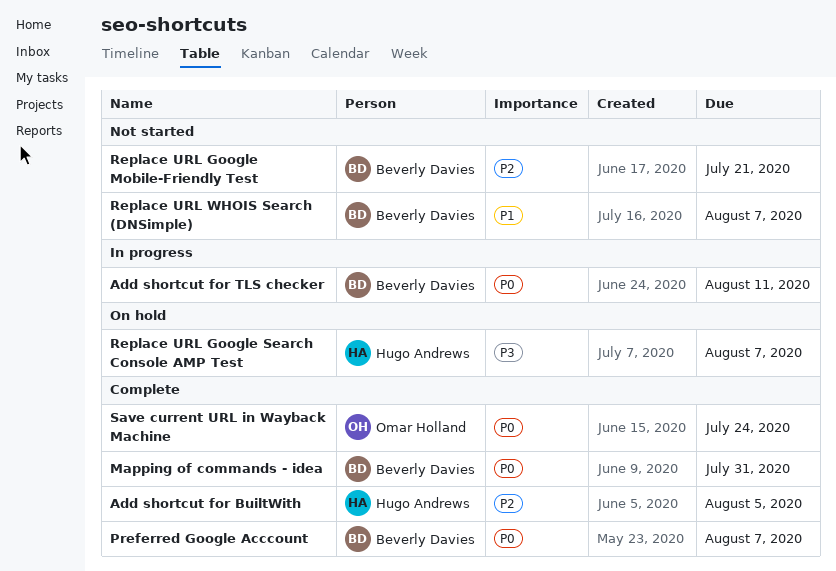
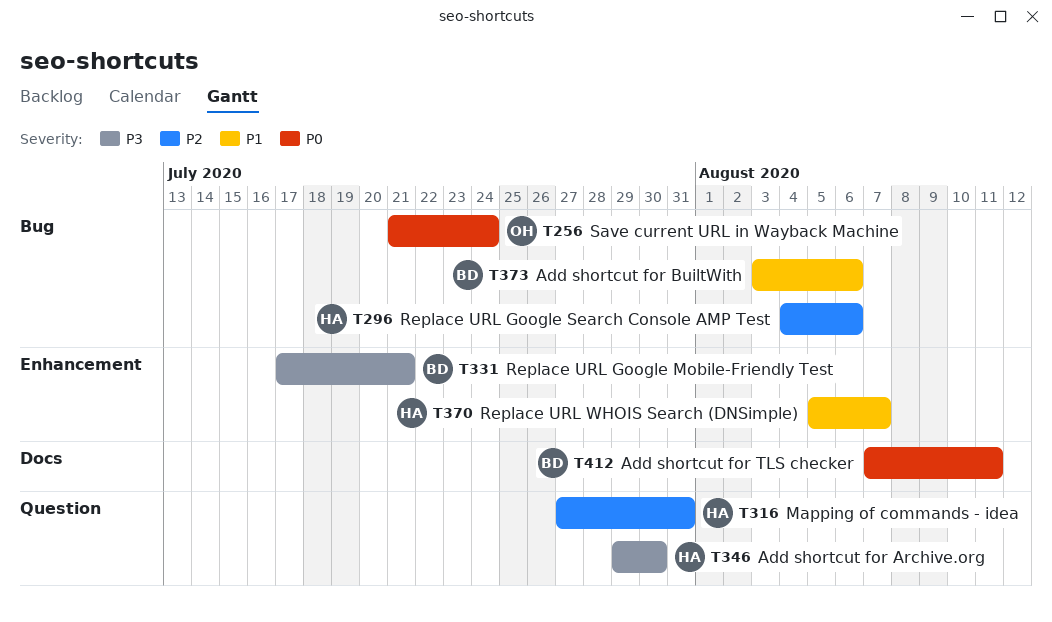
Add shortcut for Archive.org: none -> present
Add shortcut for BuiltWith, owner: Hugo Andrews -> Beverly Davies
Add shortcut for BuiltWith, priority: P2 -> P1
Add shortcut for BuiltWith, due: Aug 5 -> Aug 6
Mapping of commands - idea, owner: Beverly Davies -> Hugo Andrews
Mapping of commands - idea, priority: P0 -> P2
Preferred Google Acccount: present -> none
Replace URL Google Mobile-Friendly Test, priority: P2 -> P3
Replace URL Google Search Console AMP Test, priority: P3 -> P2
Replace URL Google Search Console AMP Test, due: Aug 7 -> Aug 6
Replace URL WHOIS Search (DNSimple), owner: Beverly Davies -> Hugo Andrews

